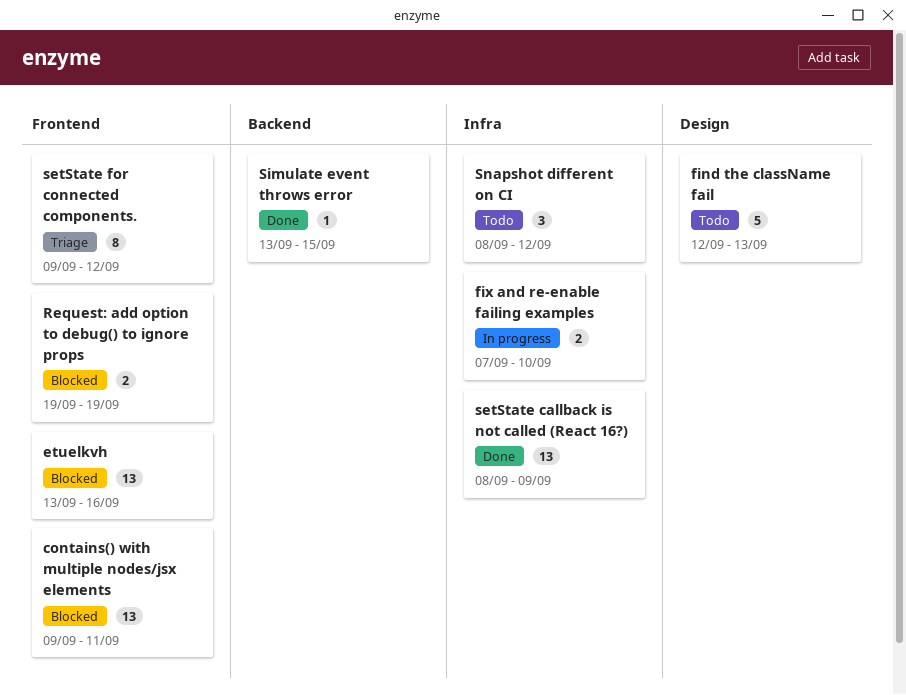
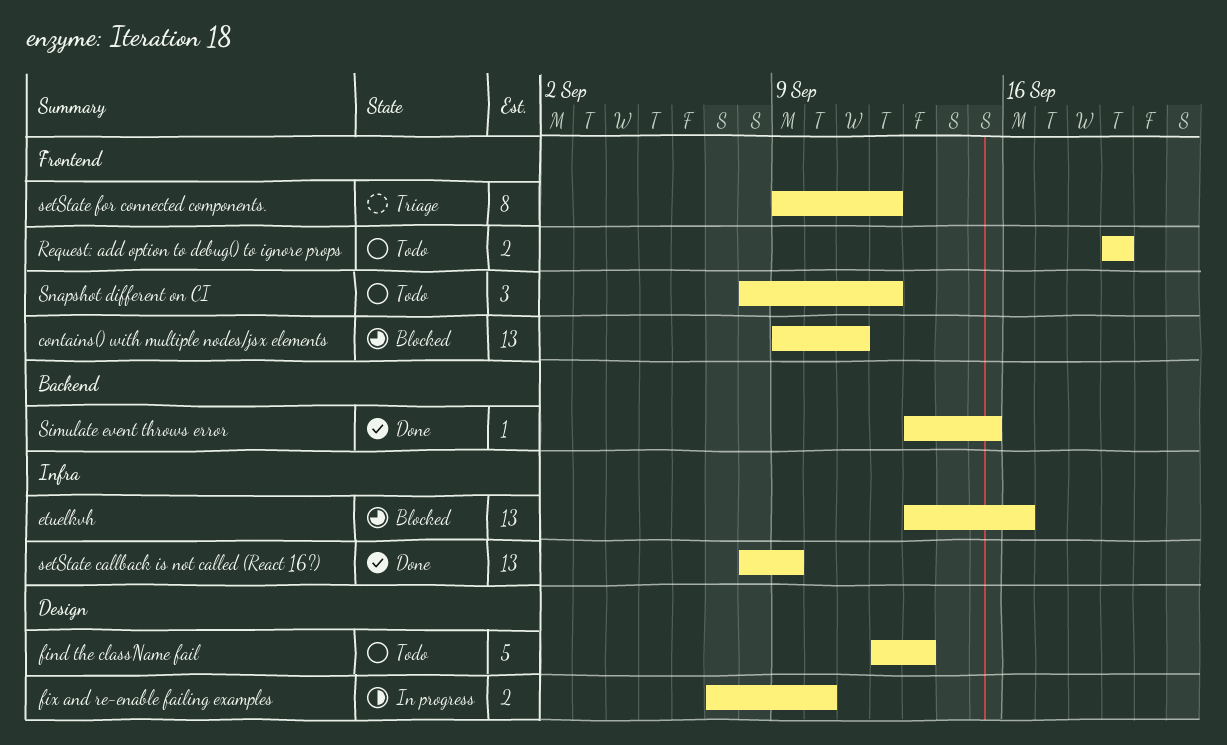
etuelkvh, label: Frontend -> Infra
fix and re-enable failing examples, label: Infra -> Design
Request: add option to debug() to ignore props, status: Blocked -> Todo
Snapshot different on CI, label: Infra -> Frontend

